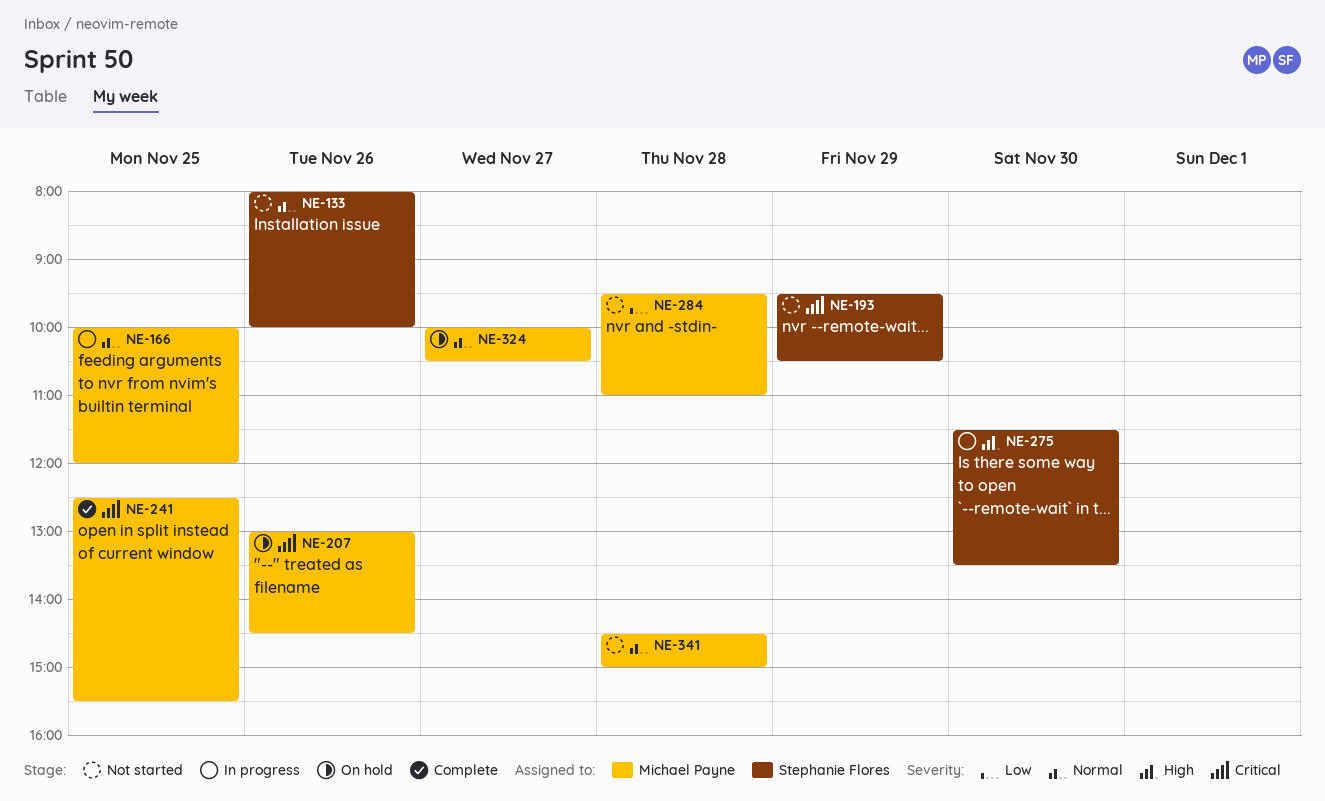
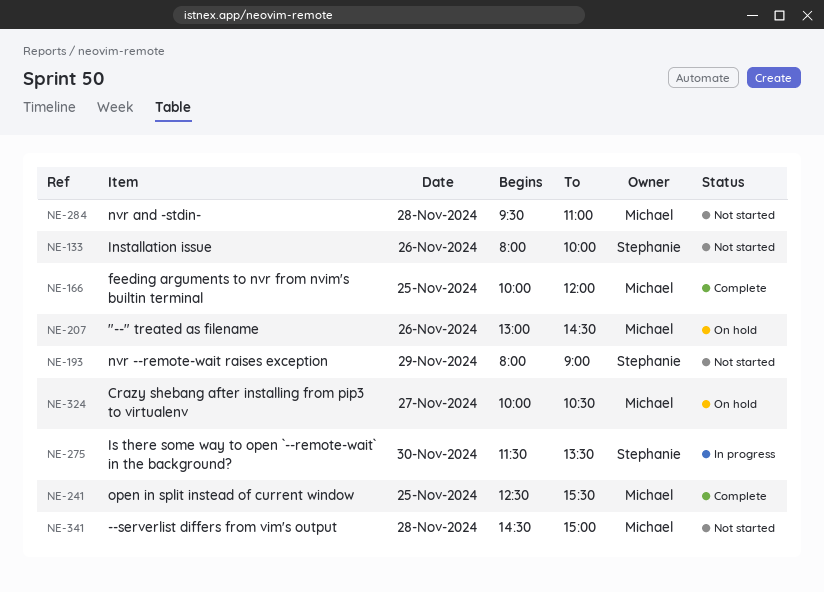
NE-166, status: In progress -> Complete
NE-193, begins: 09:30 -> 08:00
NE-193, ends: 10:30 -> 09:00

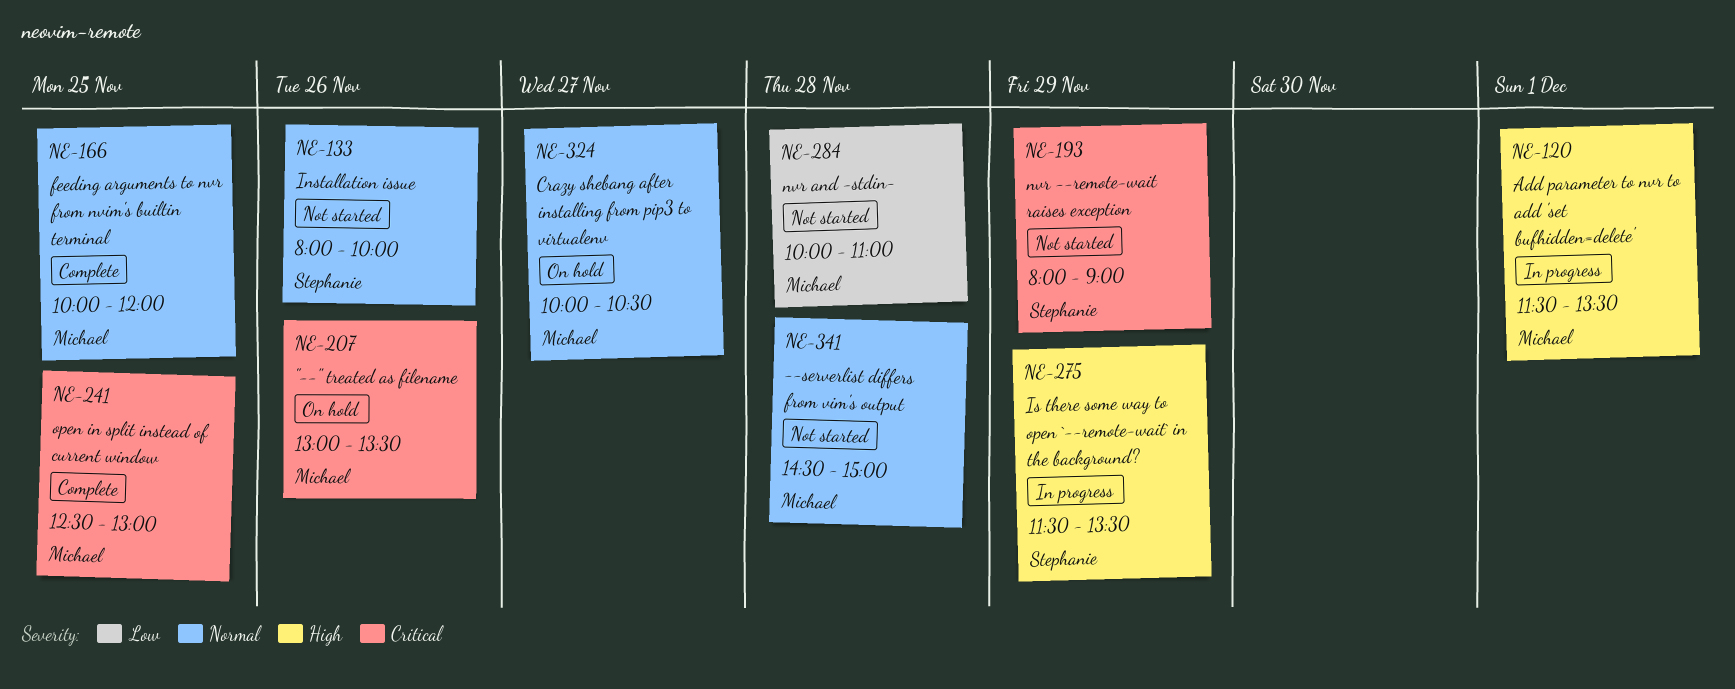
NE-120: none -> present
NE-207, ends: 14:30 -> 13:30
NE-241, ends: 15:30 -> 13:00
NE-275, day: Nov 30 -> Nov 29
NE-284, begins: 09:30 -> 10:00

